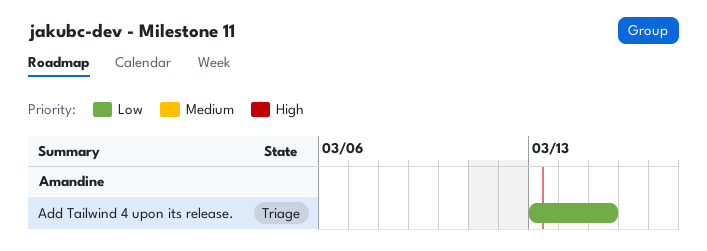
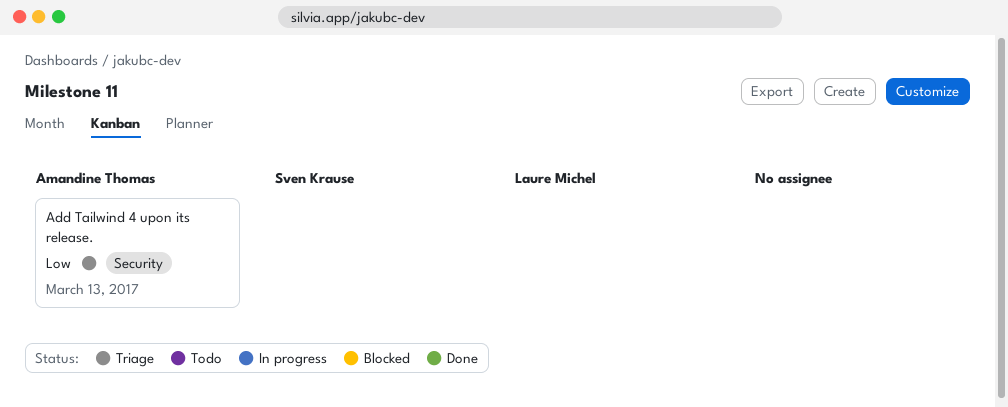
Add Tailwind 4 upon its release., due: Mar 15 -> Mar 13

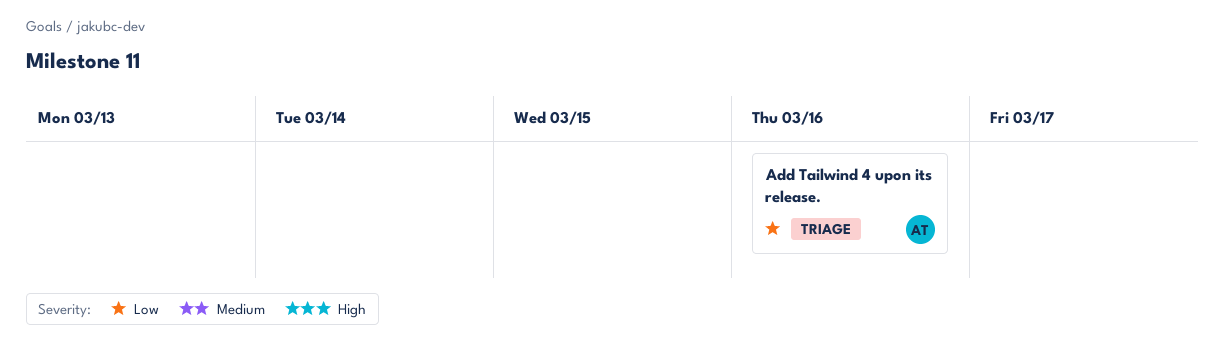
Add Tailwind 4 upon its release., due: Mar 13 -> Mar 16

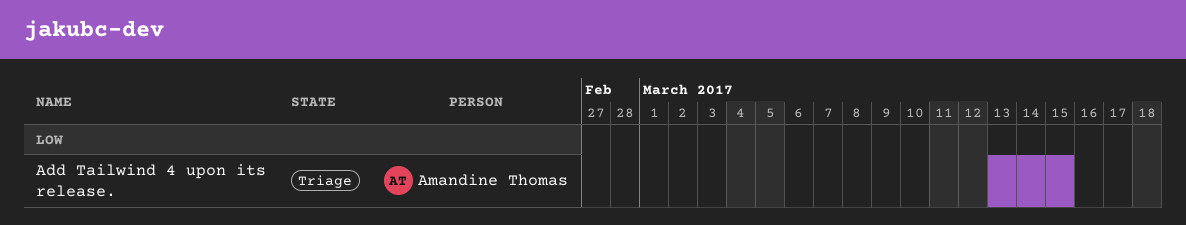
Add Tailwind 4 upon its release., due: Mar 16 -> Mar 15

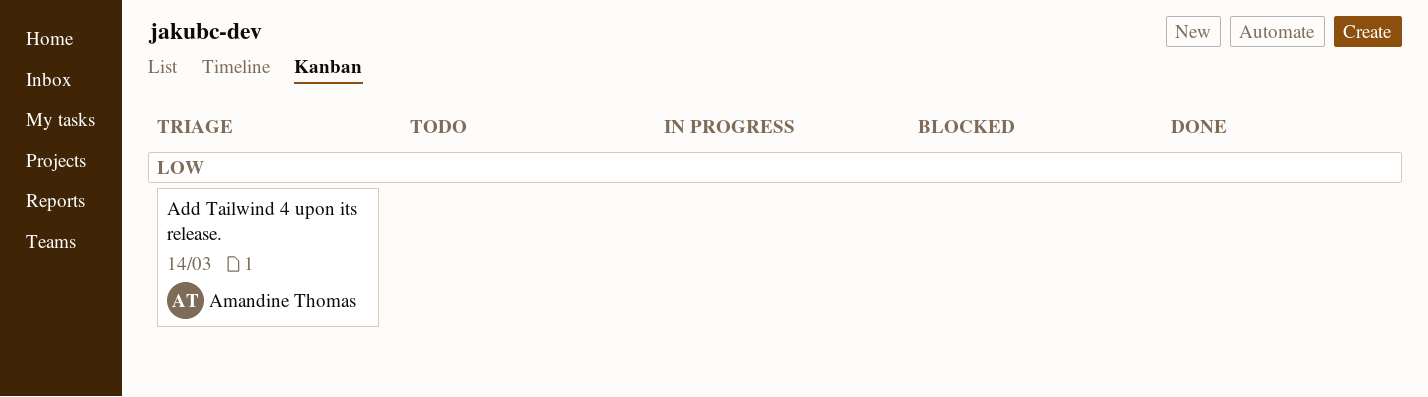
Add Tailwind 4 upon its release., due: Mar 15 -> Mar 14

